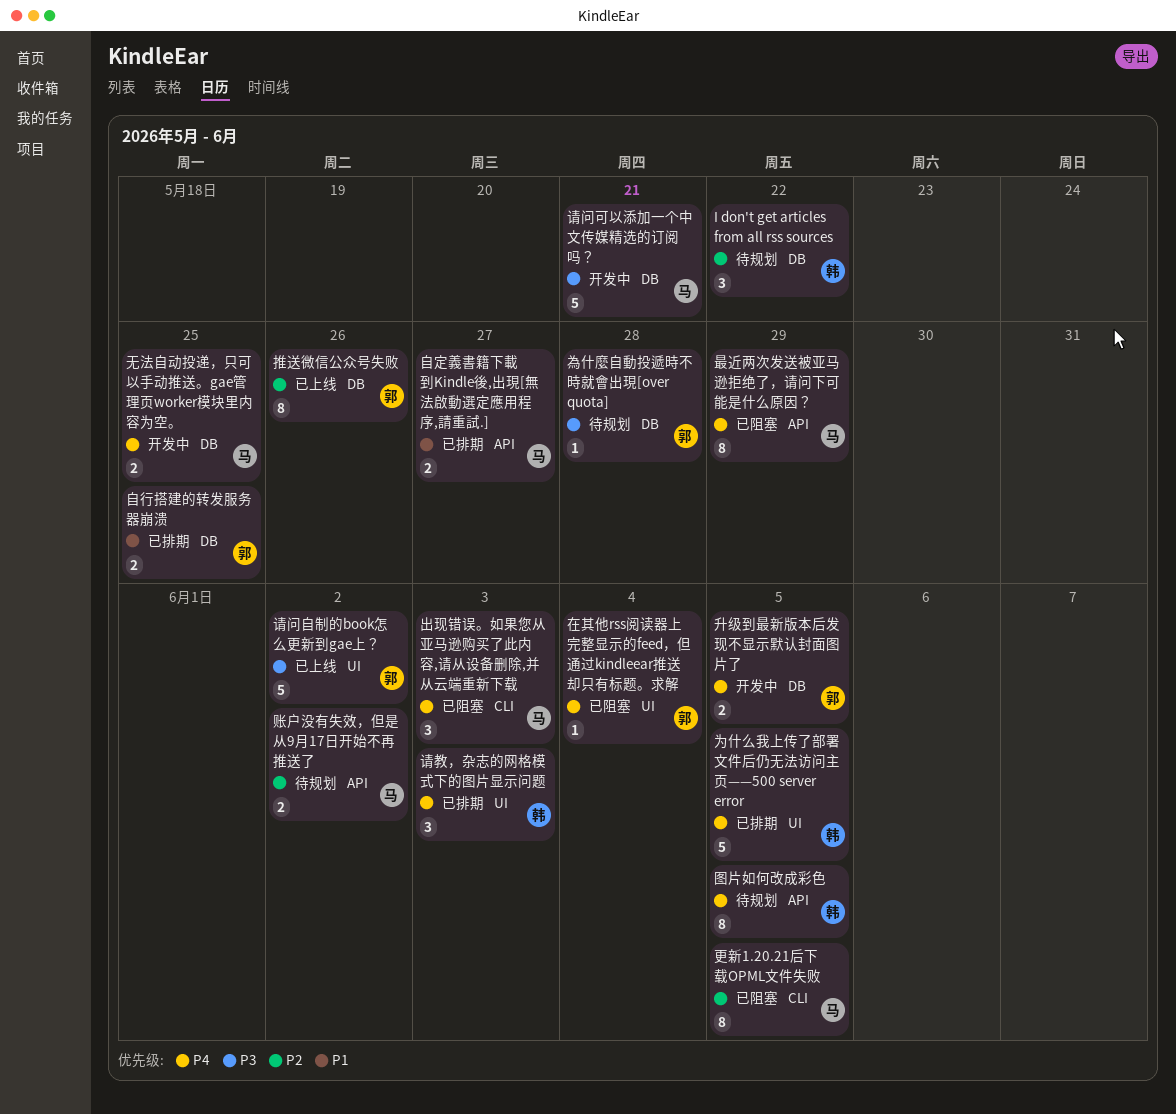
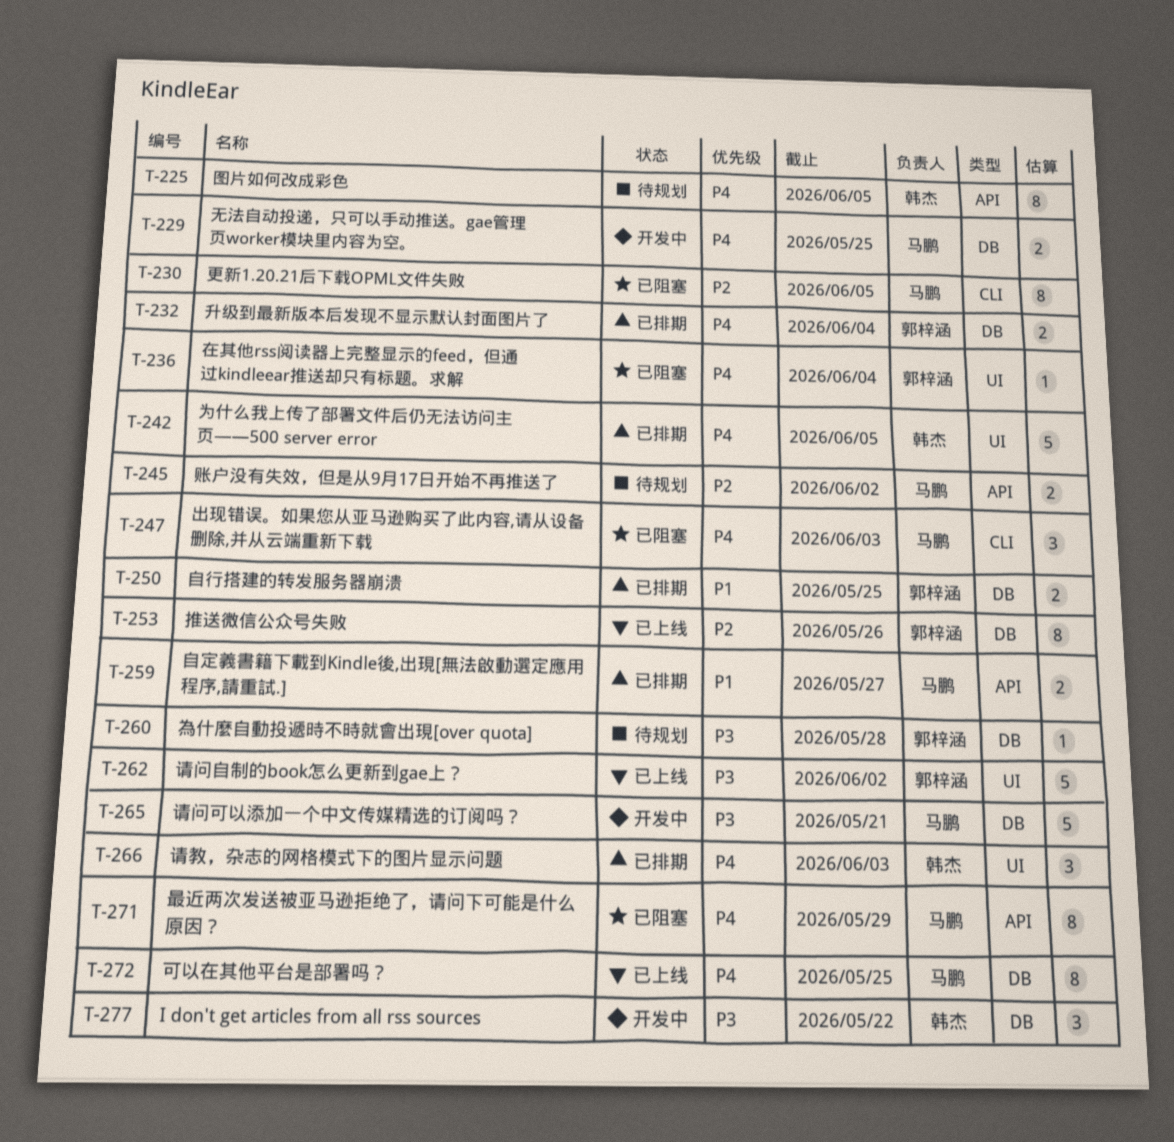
I don't get articles from all rss sources, status: 待规划 -> 开发中
I don't get articles from all rss sources, priority: P2 -> P3
升级到最新版本后发现不显示默认封面图片了, status: 开发中 -> 已排期
升级到最新版本后发现不显示默认封面图片了, due: Jun 5 -> Jun 4
可以在其他平台是部署吗？: none -> present

